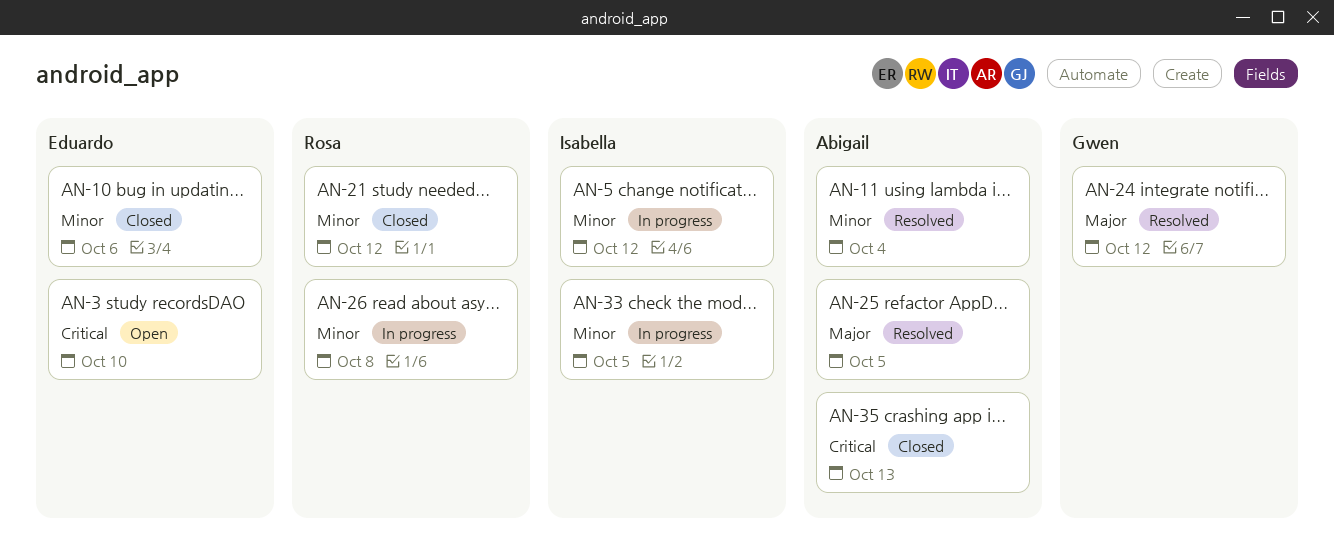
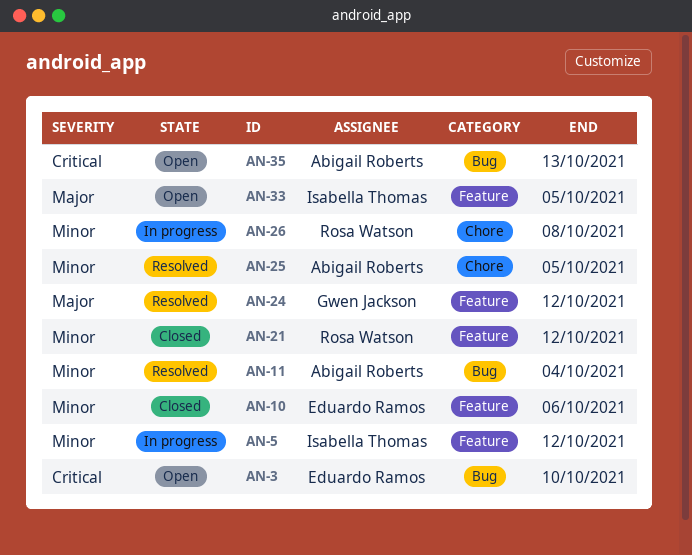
AN-25, priority: Major -> Minor
AN-33, status: In progress -> Open
AN-33, priority: Minor -> Major
AN-35, status: Closed -> Open

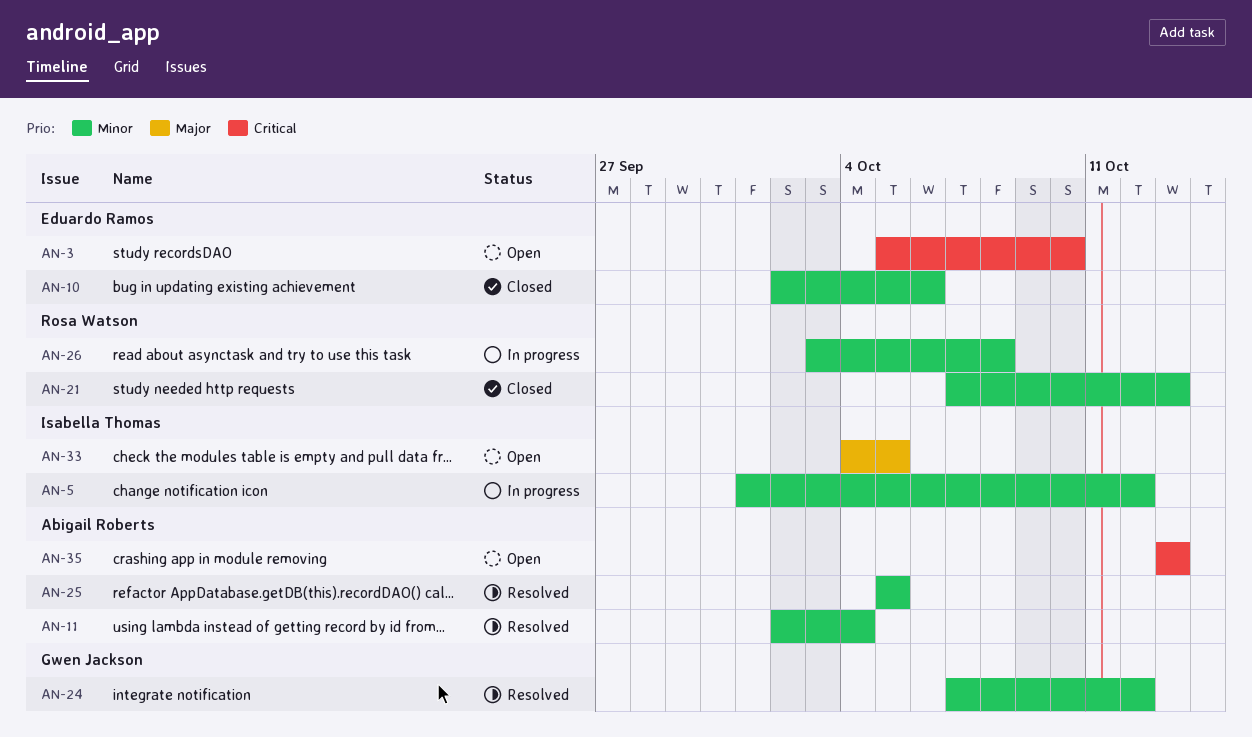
AN-21, due: Oct 12 -> Oct 13
AN-24, priority: Major -> Minor

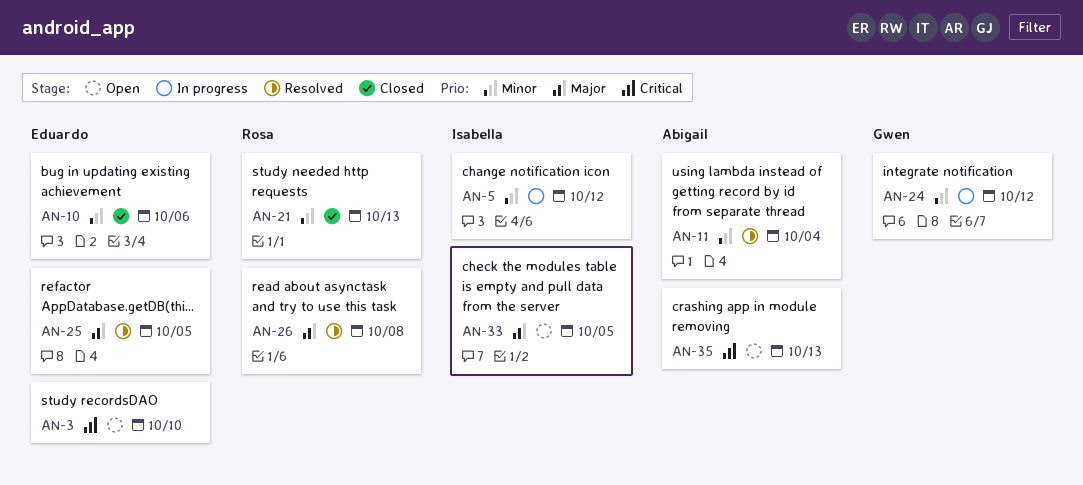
AN-24, status: Resolved -> In progress
AN-25, owner: Abigail Roberts -> Eduardo Ramos
AN-25, priority: Minor -> Major
AN-26, status: In progress -> Resolved
AN-26, priority: Minor -> Major

